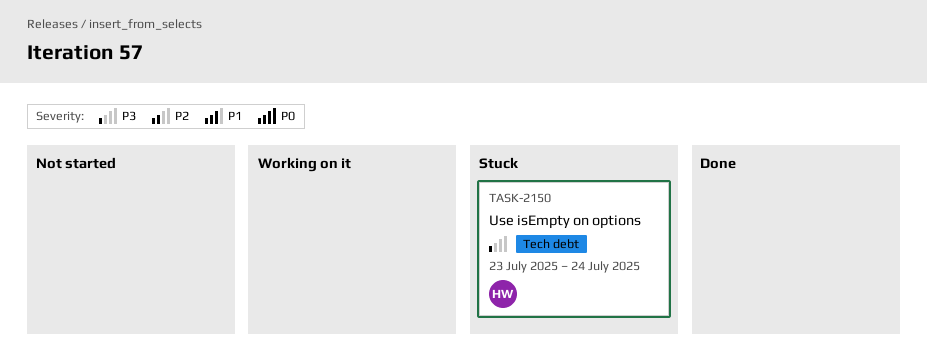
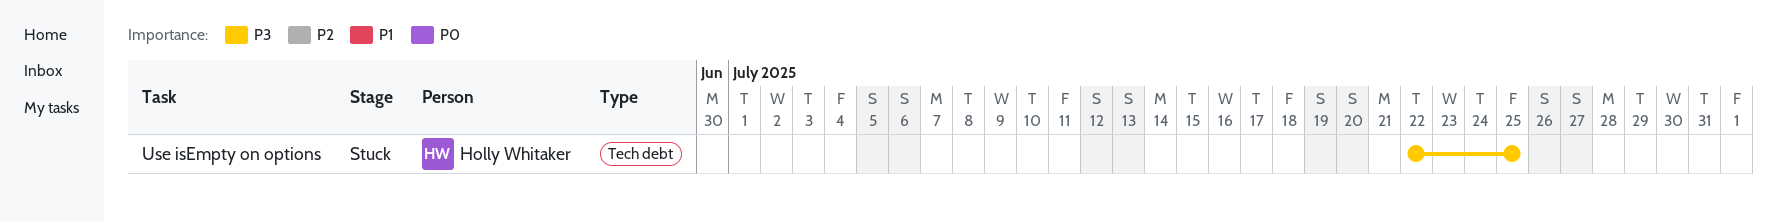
Use isEmpty on options, start: Jul 23 -> Jul 22
Use isEmpty on options, due: Jul 24 -> Jul 25

